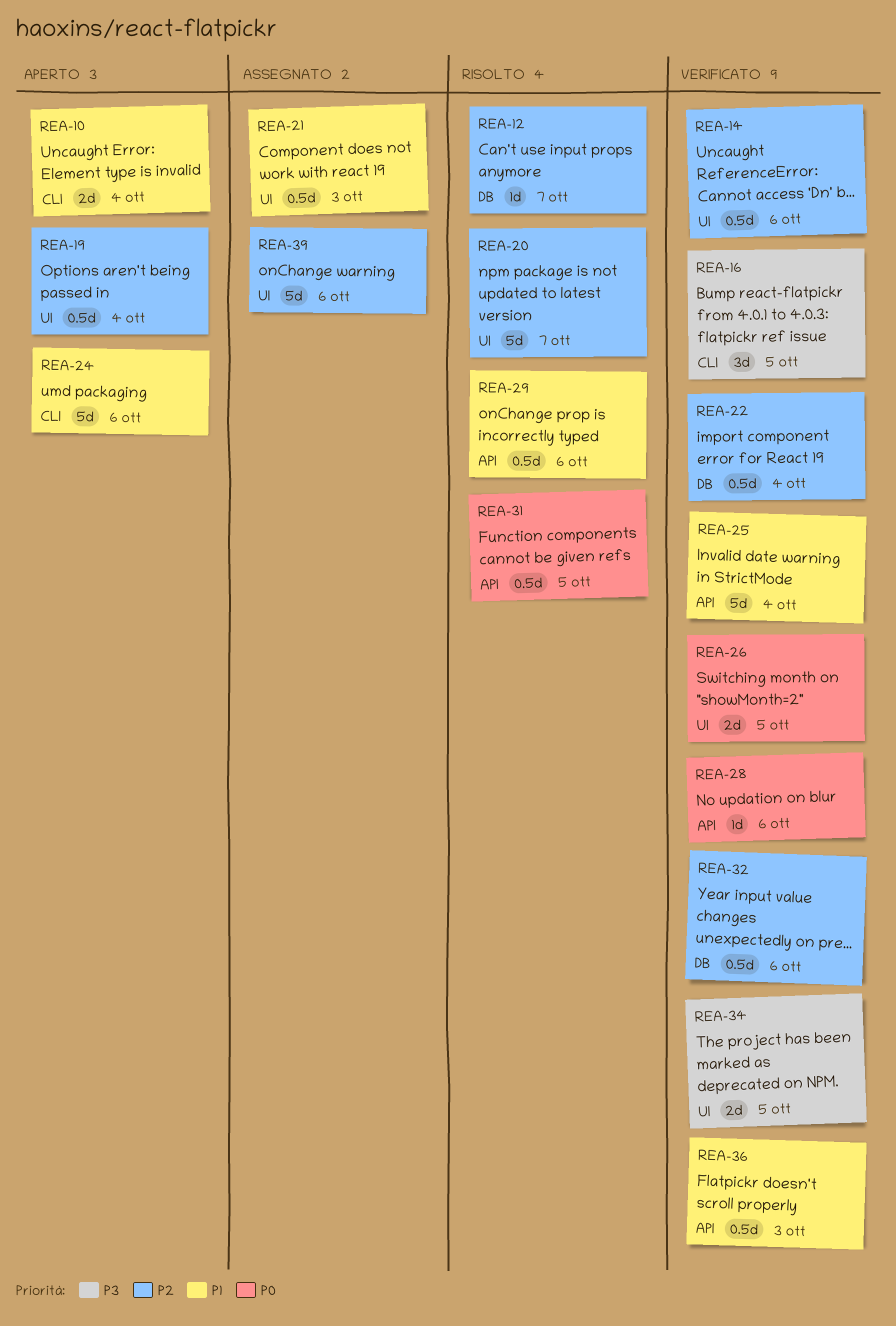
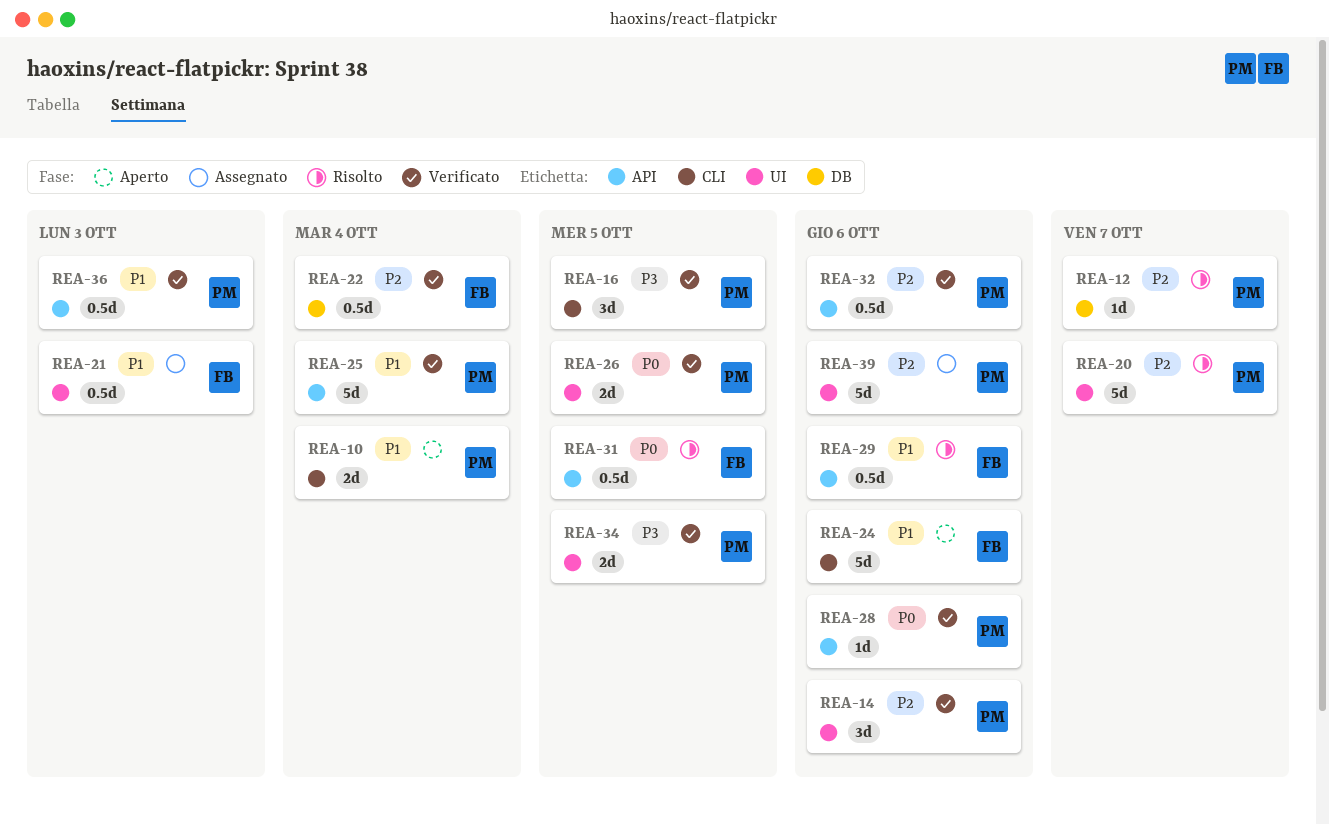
REA-14, estimate: 0.5d -> 3d
REA-19: present -> none
REA-32, label: DB -> API

